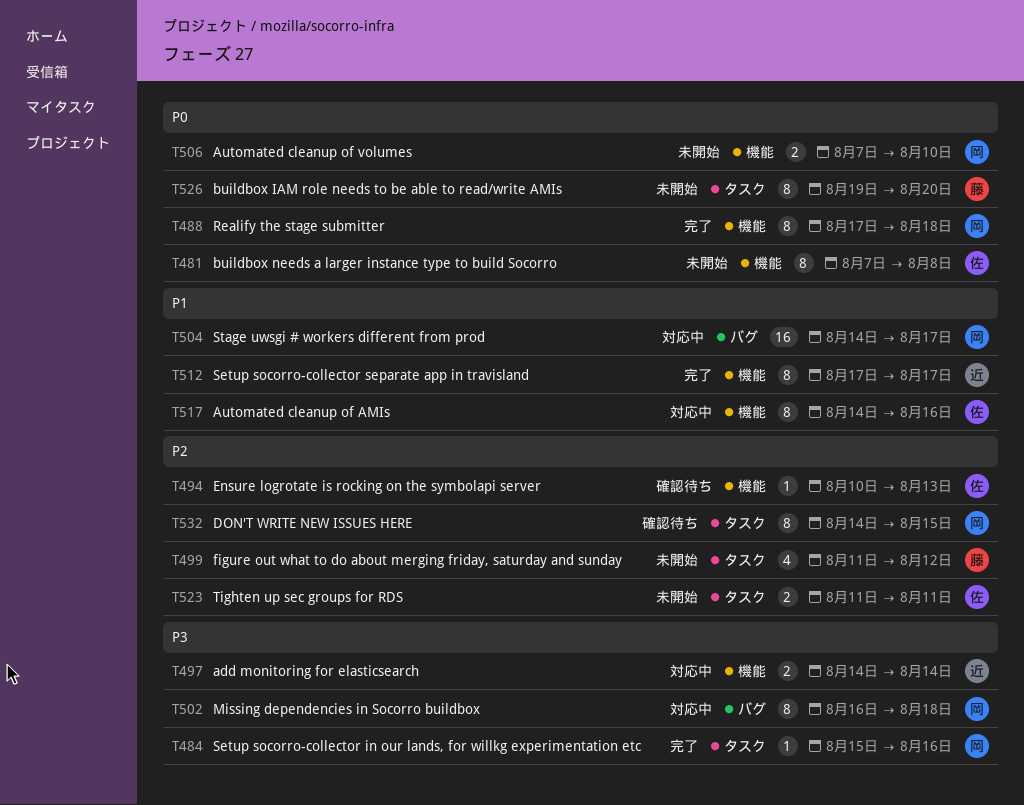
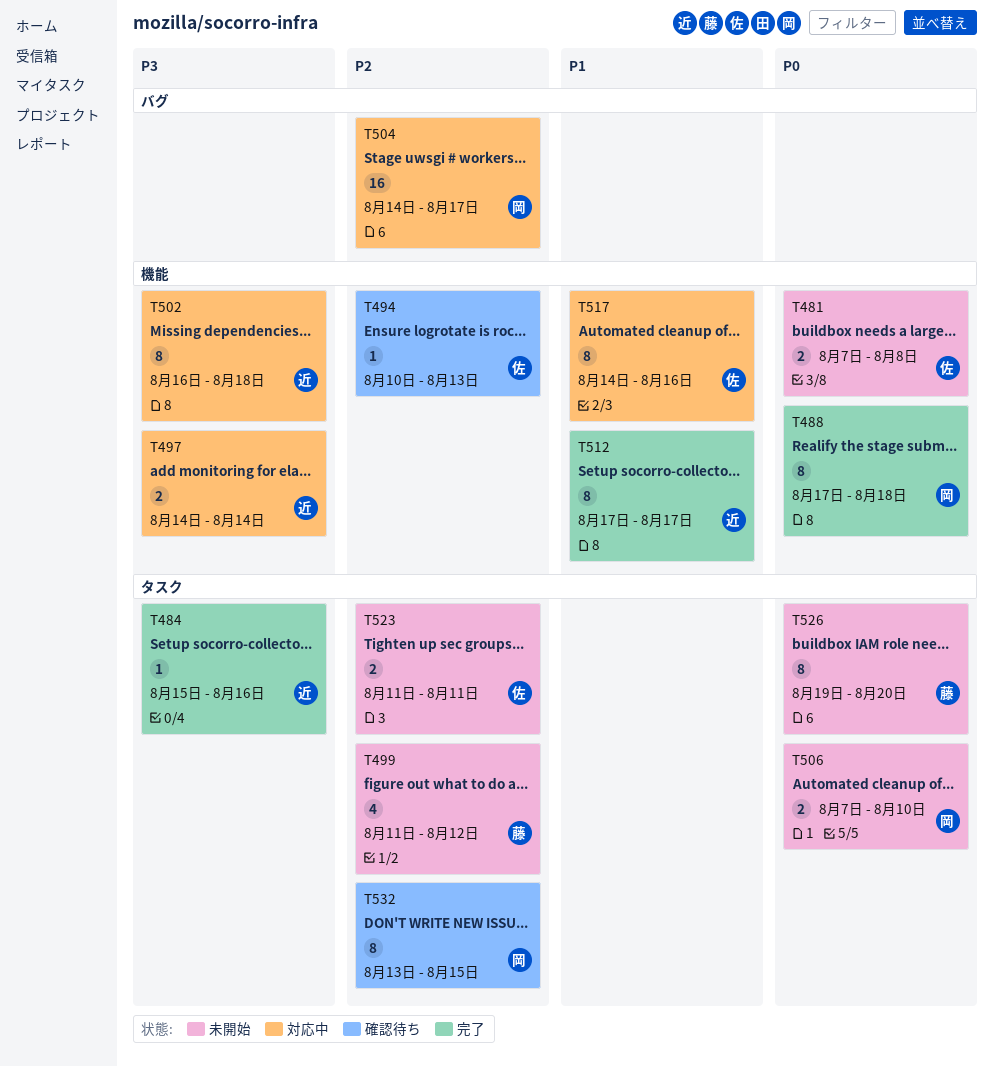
T481, estimate: 8 -> 2
T484, owner: 岡 -> 近
T502, owner: 岡 -> 近
T502, label: バグ -> 機能
T504, priority: P1 -> P2
T506, label: 機能 -> タスク
T532, start: Aug 14 -> Aug 13

